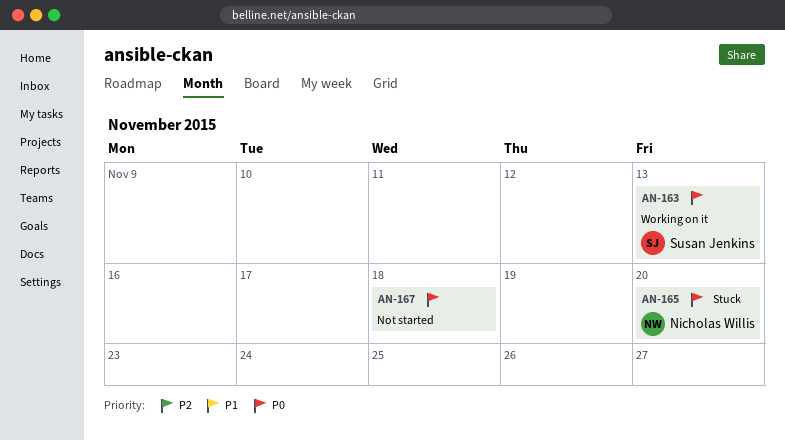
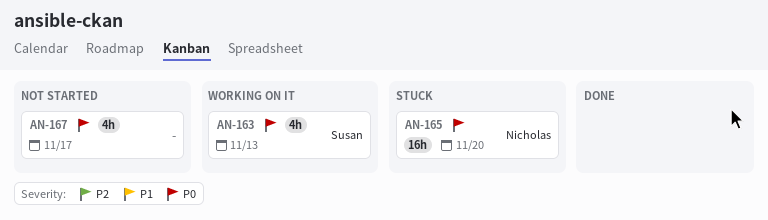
AN-167, due: Nov 18 -> Nov 17

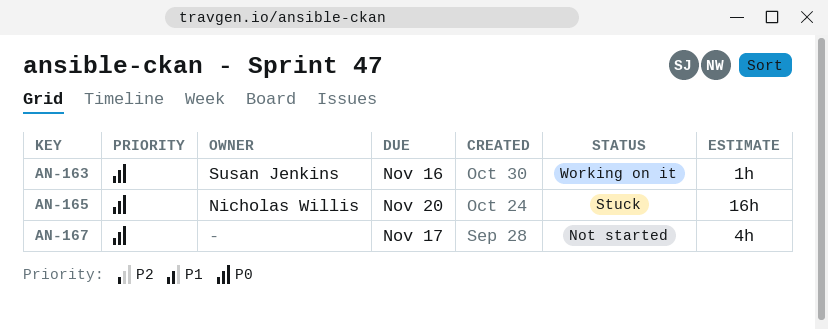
AN-163, estimate: 4h -> 1h
AN-163, due: Nov 13 -> Nov 16

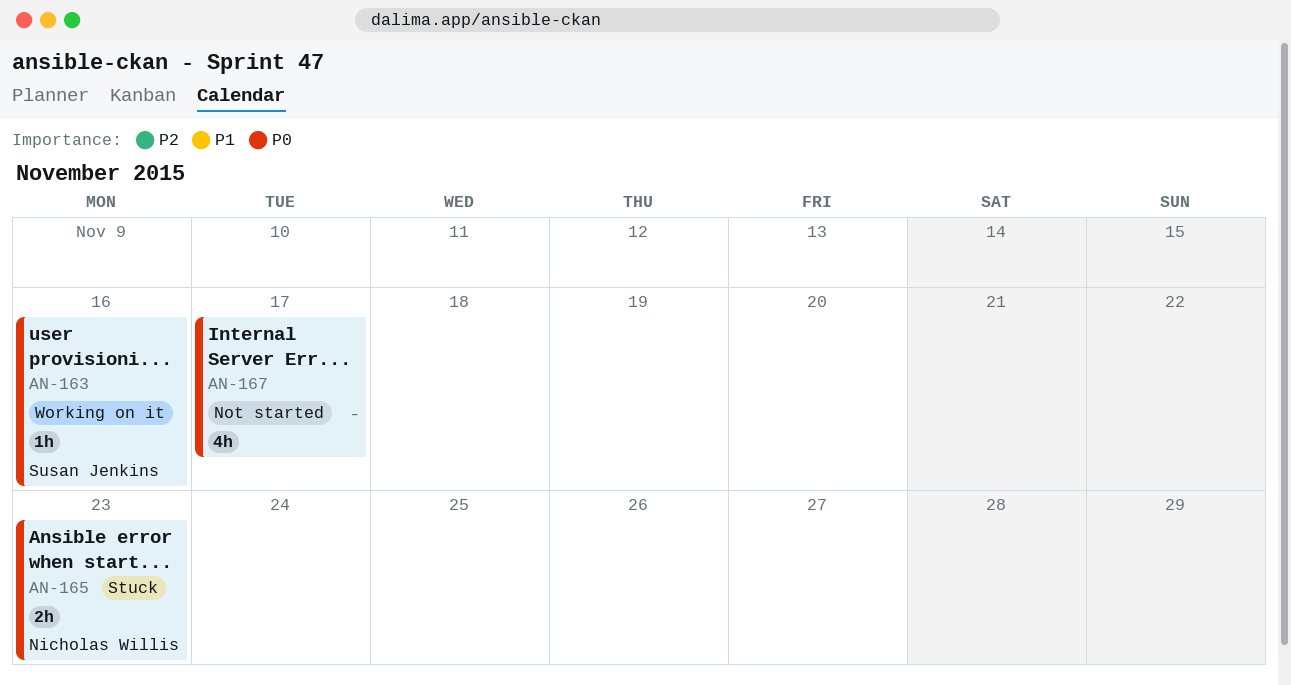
AN-165, estimate: 16h -> 2h
AN-165, due: Nov 20 -> Nov 23

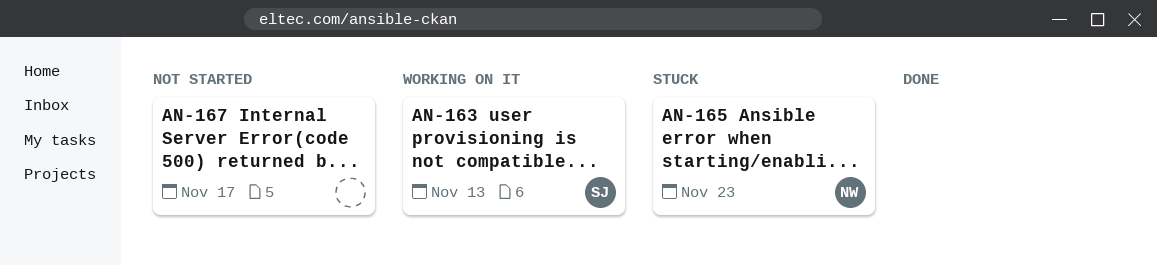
AN-163, due: Nov 16 -> Nov 13

